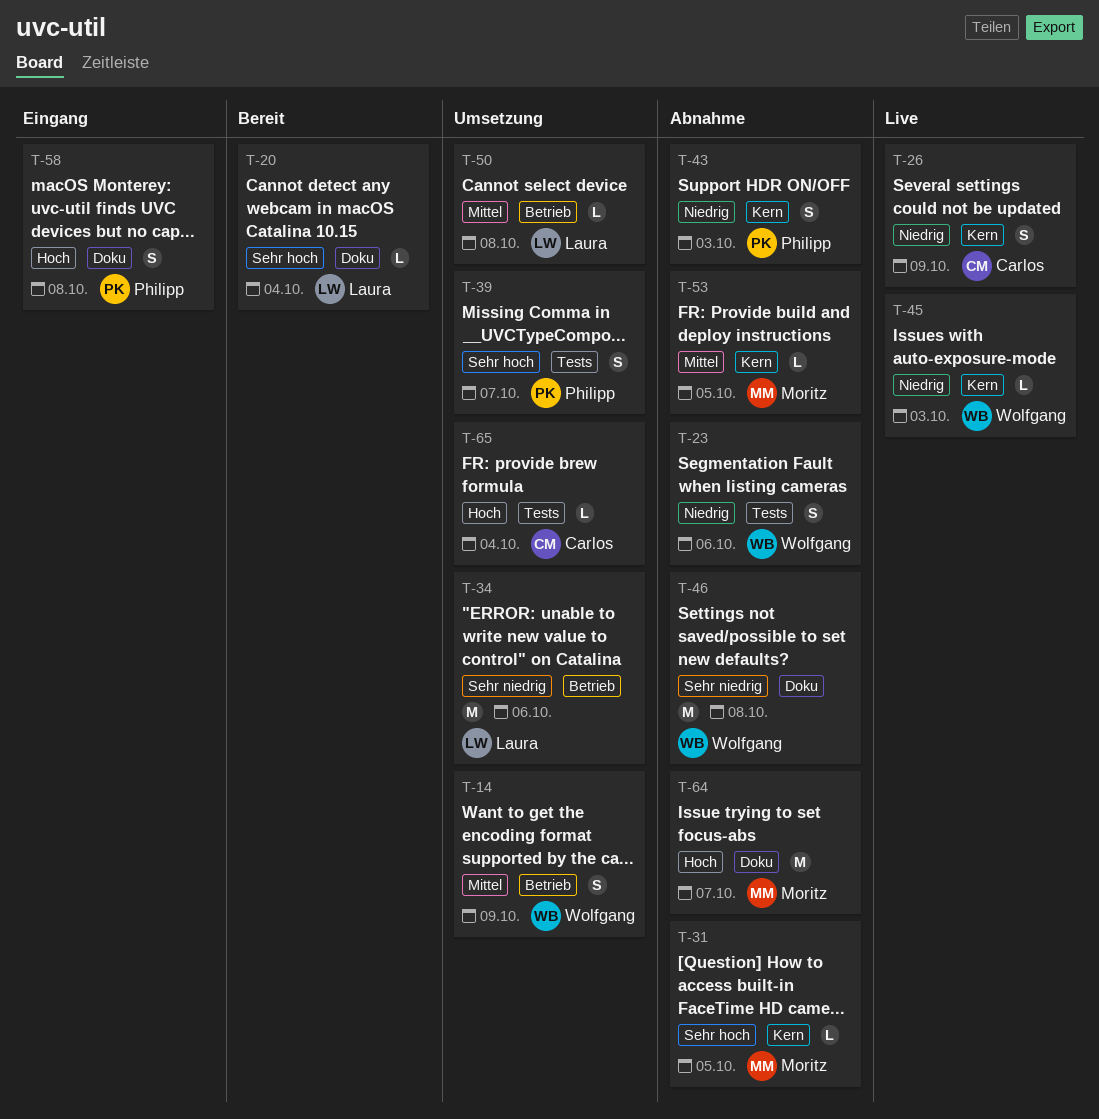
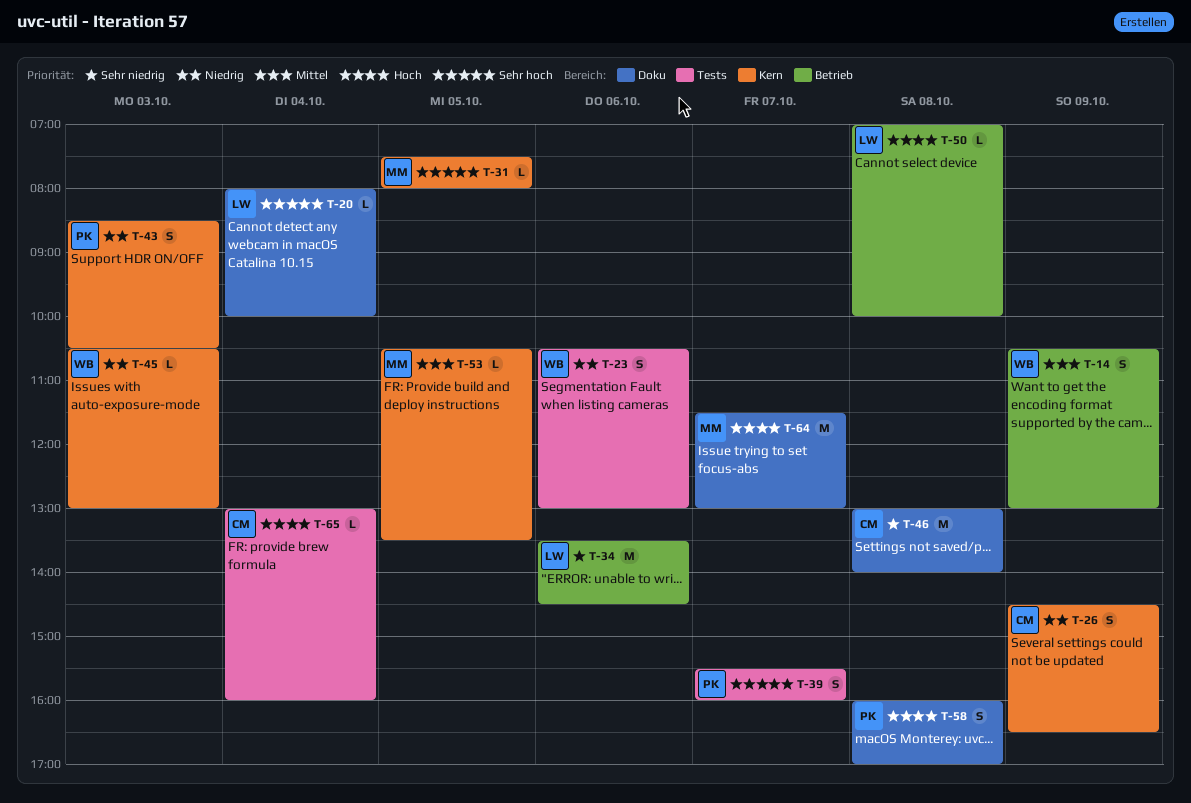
T-46, owner: Wolfgang -> Carlos
T-50, priority: Mittel -> Hoch

